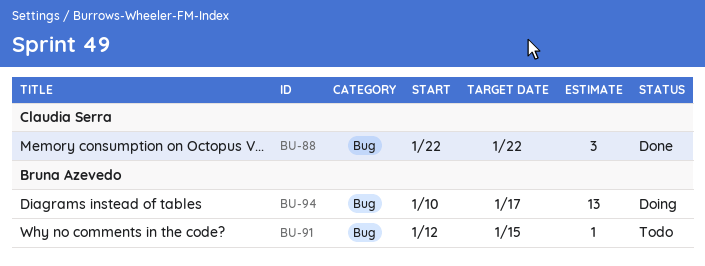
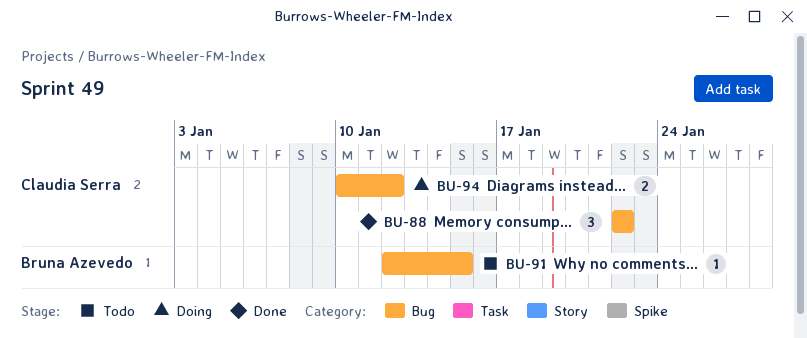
BU-94, owner: Bruna Azevedo -> Claudia Serra
BU-94, estimate: 13 -> 2
BU-94, due: Jan 17 -> Jan 12

